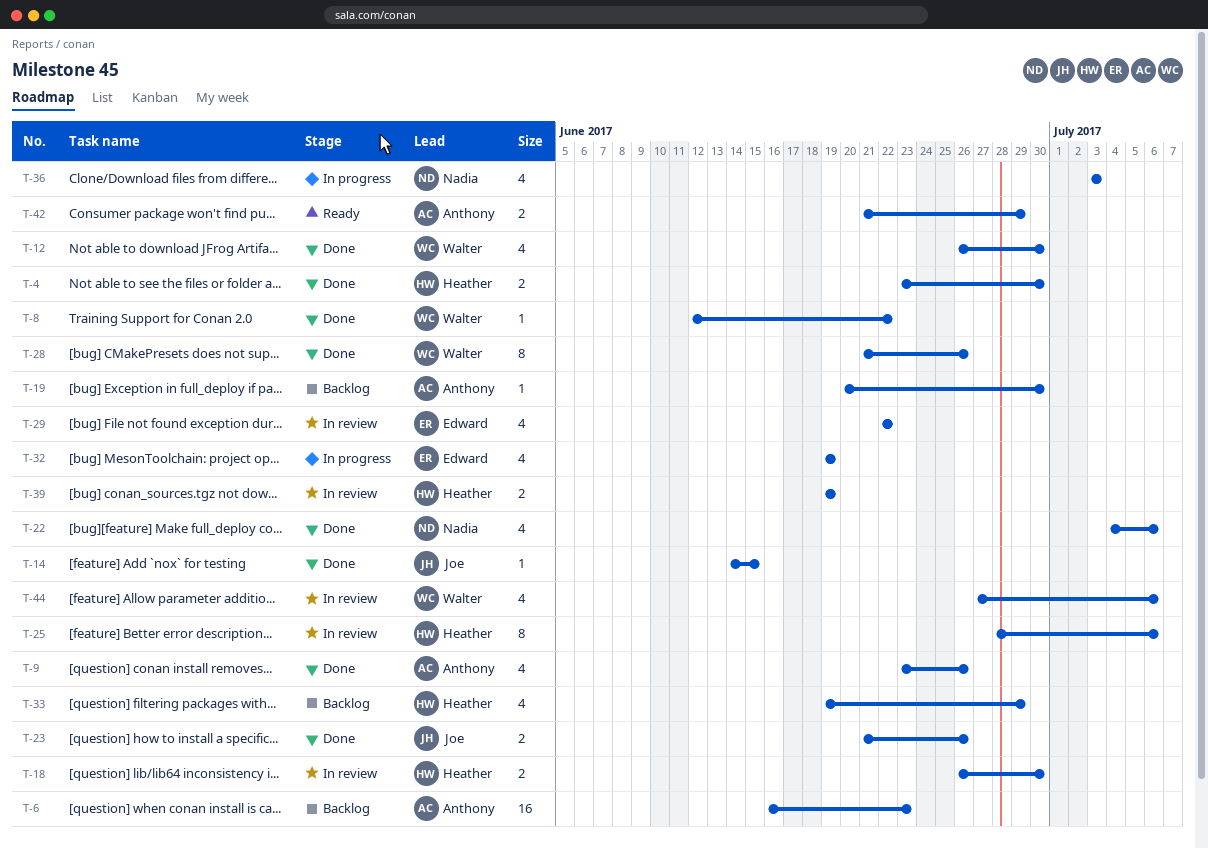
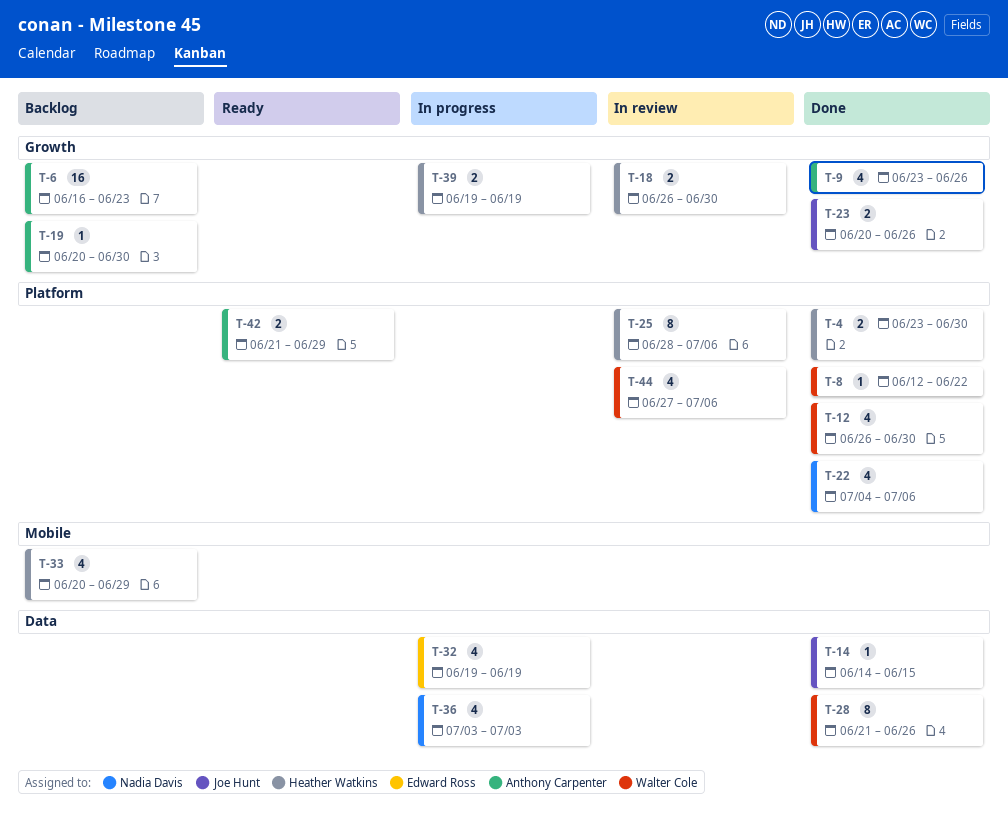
T-23, start: Jun 21 -> Jun 20
T-29: present -> none
T-33, start: Jun 19 -> Jun 20
T-39, status: In review -> In progress

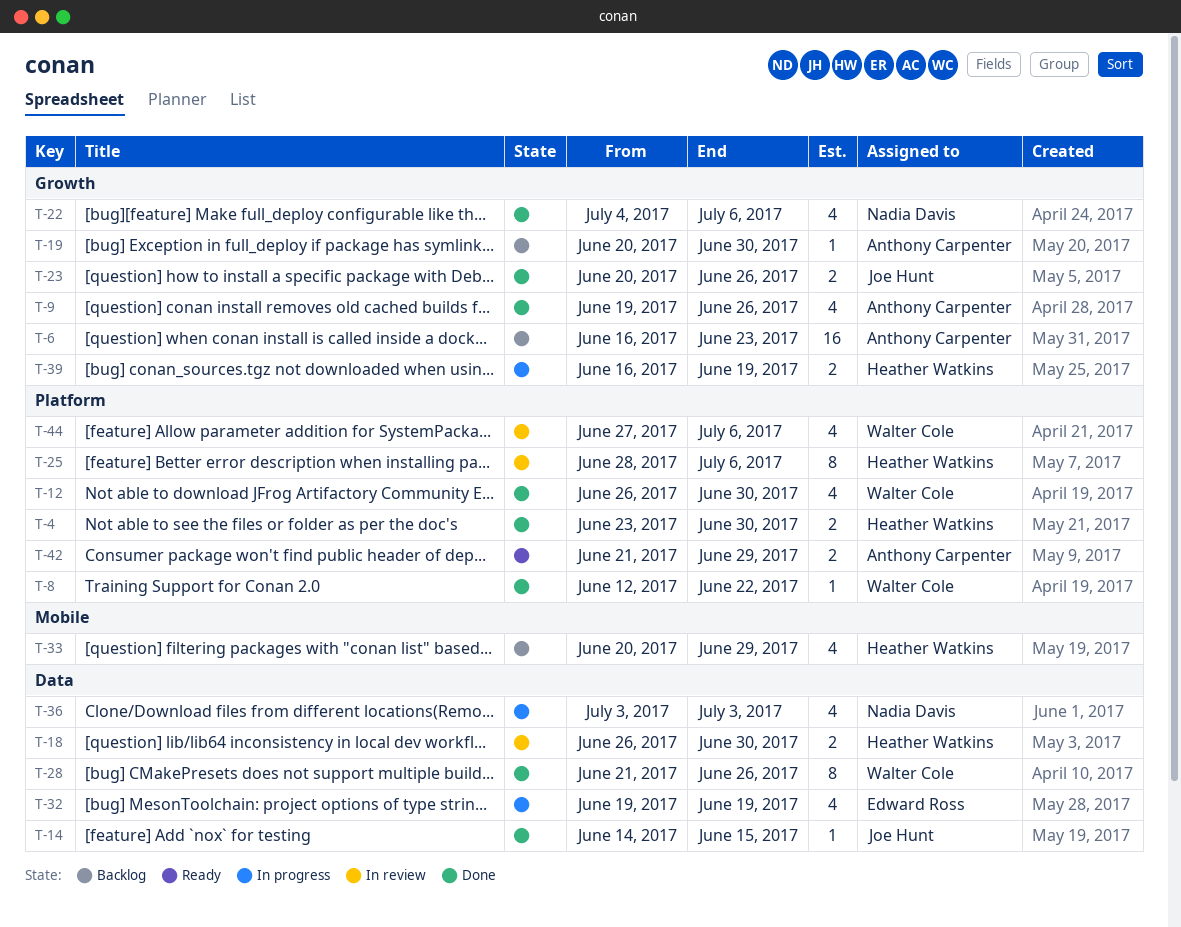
T-9, start: Jun 23 -> Jun 19
T-18, label: Growth -> Data
T-22, label: Platform -> Growth
T-39, start: Jun 19 -> Jun 16

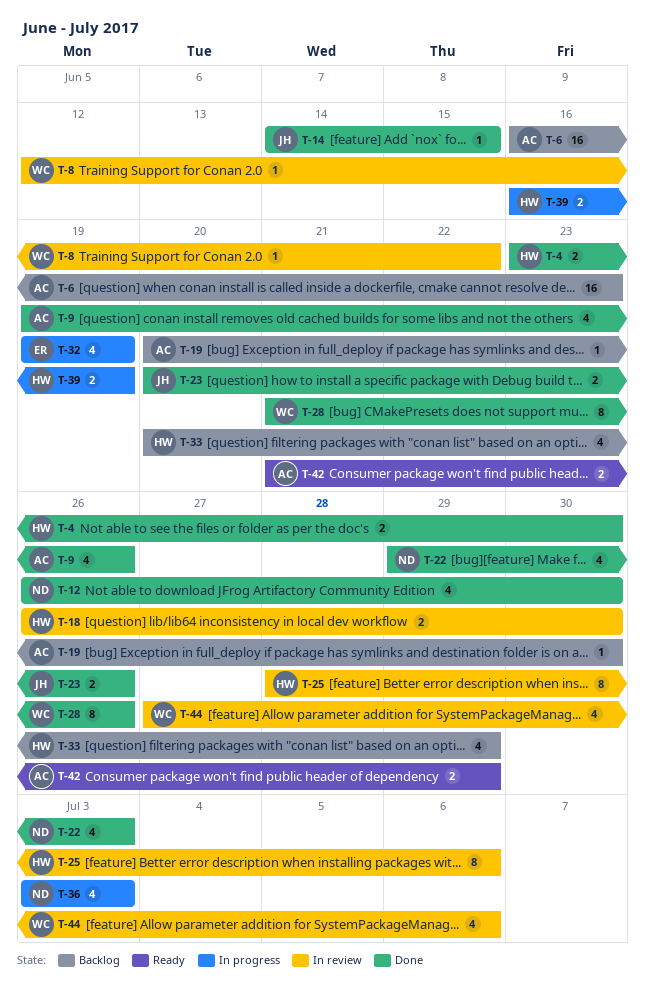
T-8, status: Done -> In review
T-12, owner: Walter Cole -> Nadia Davis
T-22, start: Jul 4 -> Jun 29
T-22, due: Jul 6 -> Jul 3

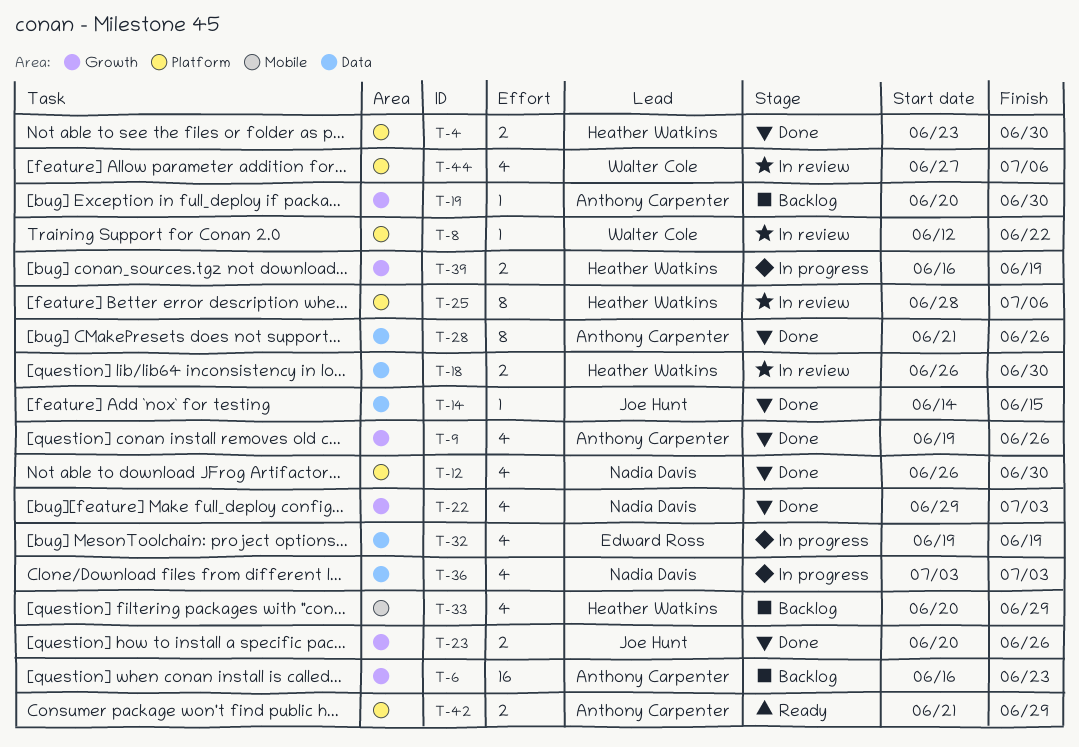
T-28, owner: Walter Cole -> Anthony Carpenter

